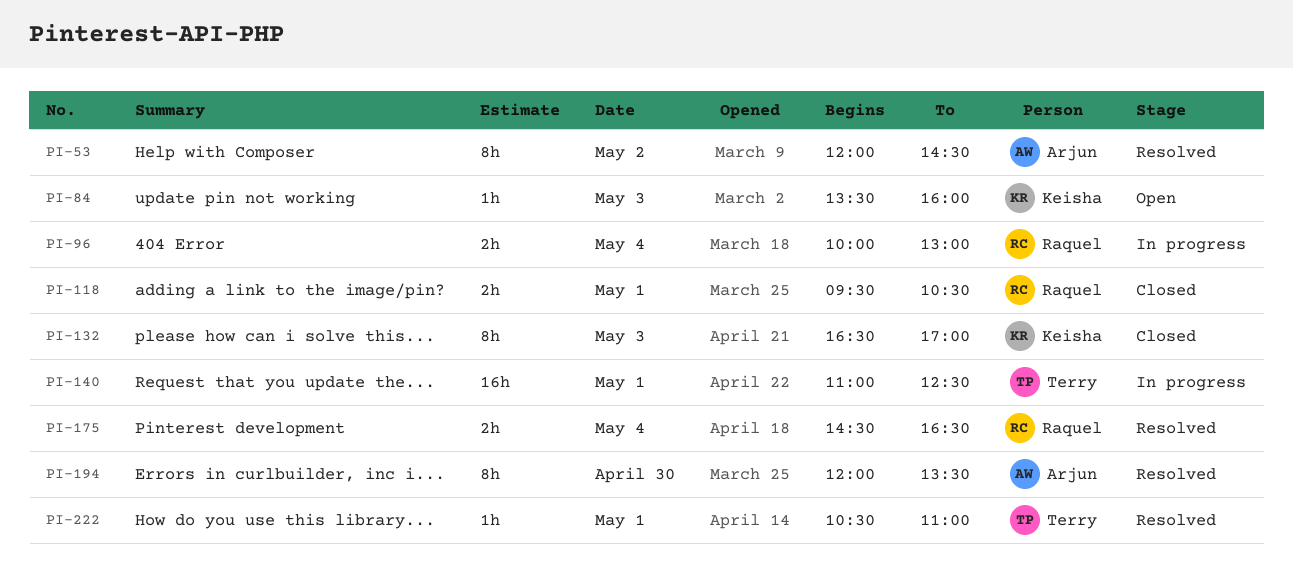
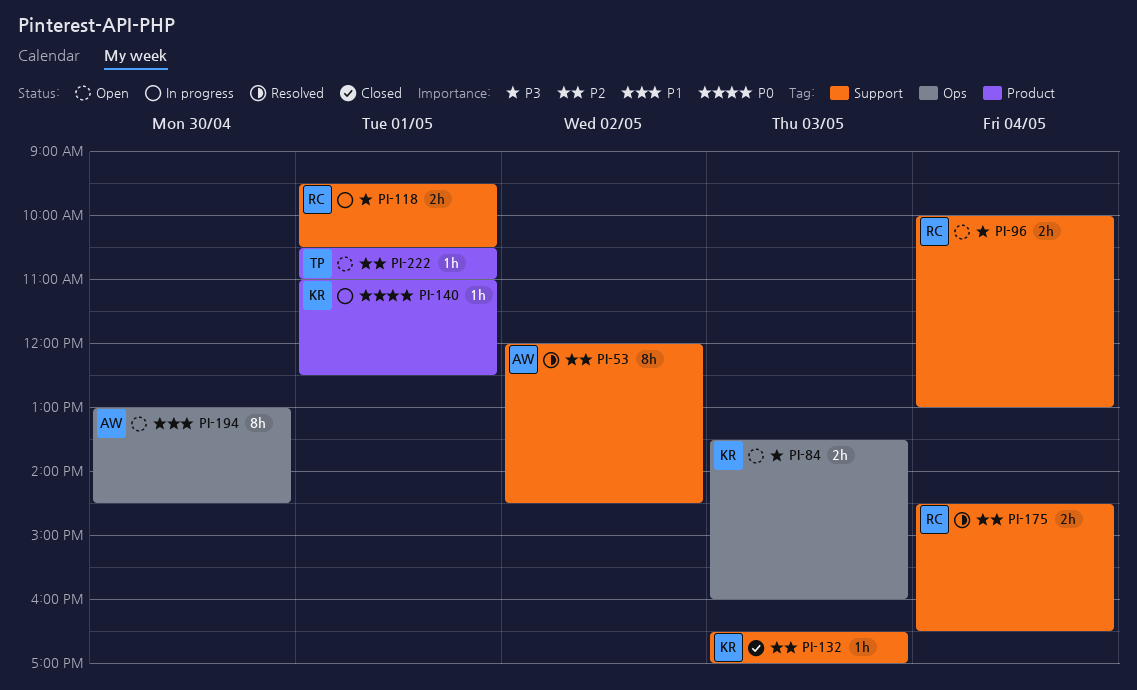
PI-84, estimate: 1h -> 2h
PI-96, status: In progress -> Open
PI-118, status: Closed -> In progress
PI-132, estimate: 8h -> 1h
PI-140, owner: Terry -> Keisha
PI-140, estimate: 16h -> 1h
PI-194, status: Resolved -> Open
PI-194, begins: 12:00 -> 13:00
PI-194, ends: 13:30 -> 14:30
PI-222, status: Resolved -> Open

